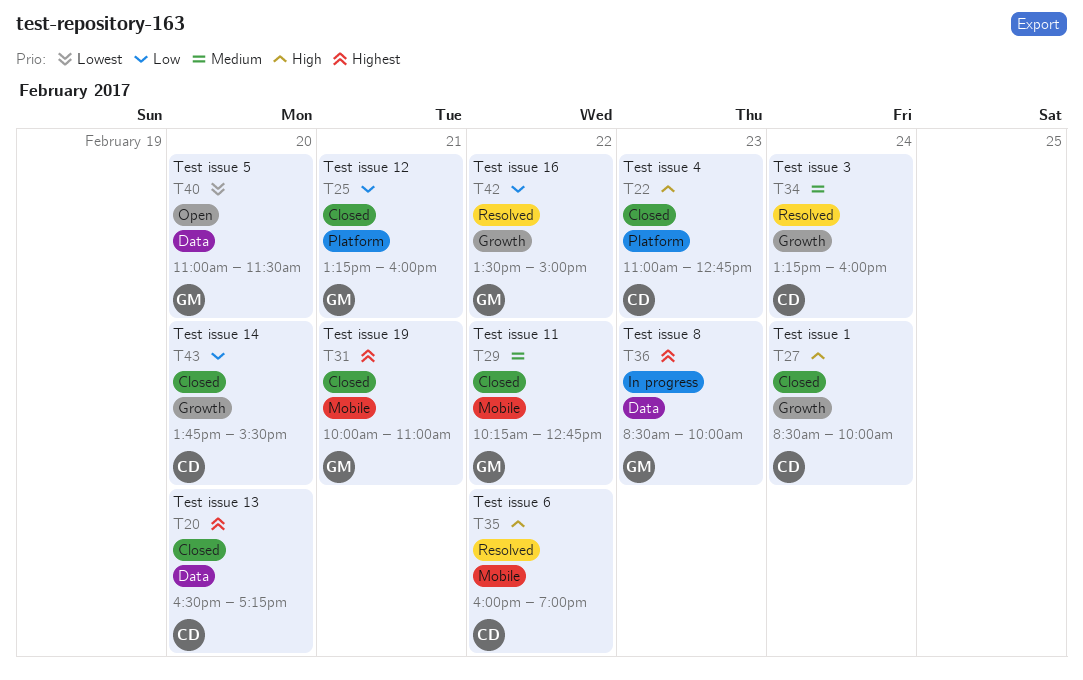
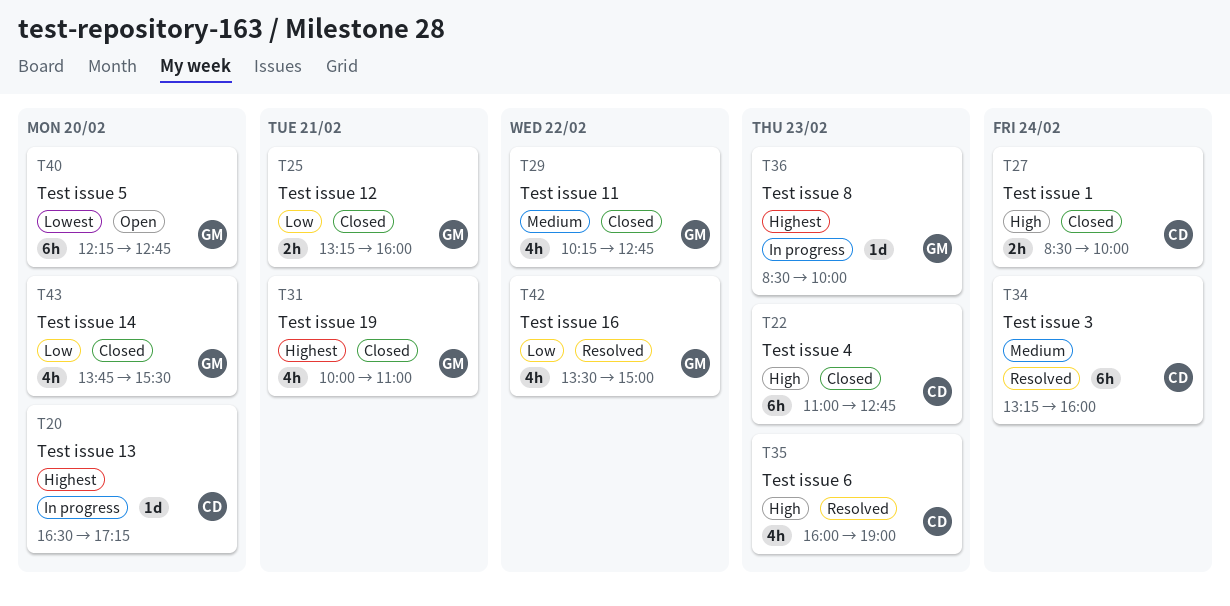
T20, status: Closed -> In progress
T35, day: Feb 22 -> Feb 23
T40, begins: 11:00 -> 12:15
T40, ends: 11:30 -> 12:45
T43, owner: CD -> GM

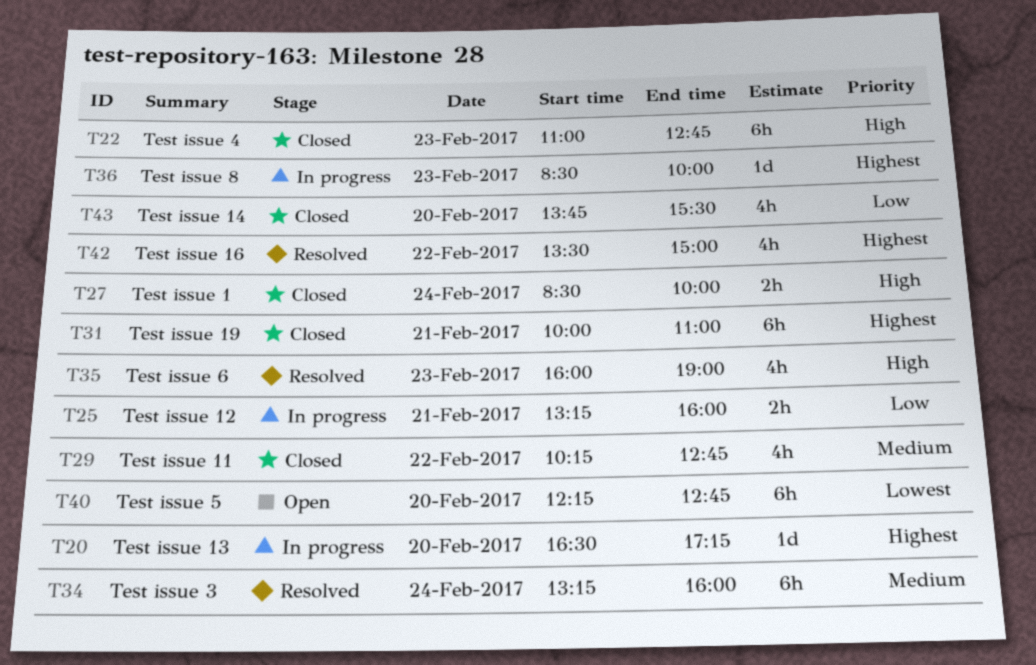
T25, status: Closed -> In progress
T31, estimate: 4h -> 6h
T42, priority: Low -> Highest

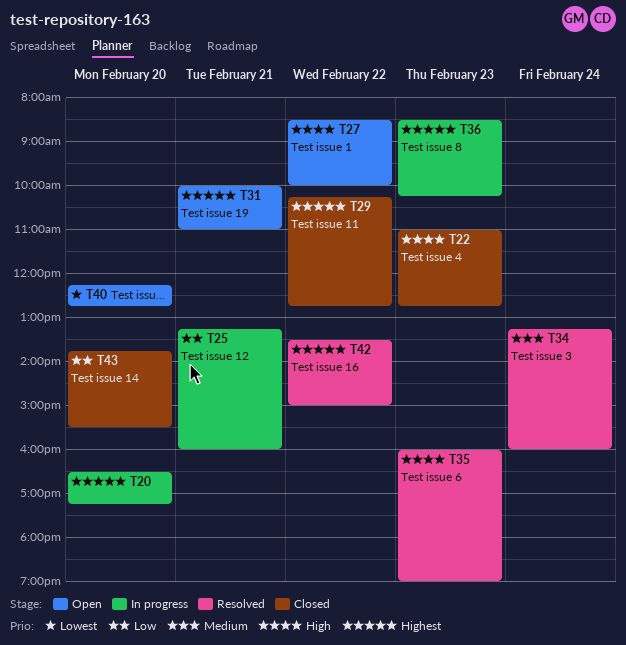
T27, status: Closed -> Open
T27, day: Feb 24 -> Feb 22
T29, priority: Medium -> Highest
T31, status: Closed -> Open
T36, ends: 10:00 -> 10:15

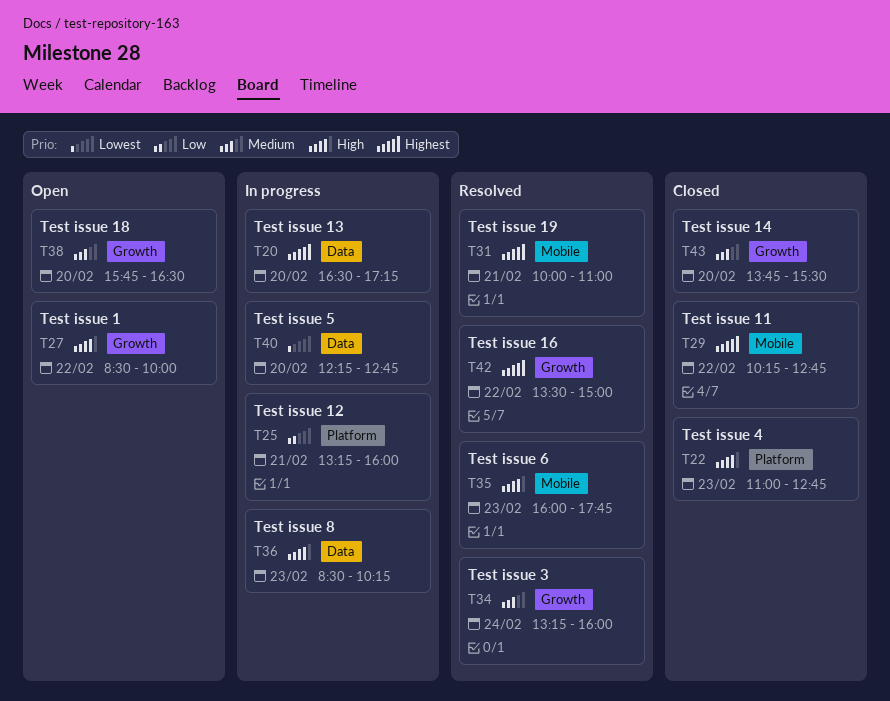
T31, status: Open -> Resolved
T35, ends: 19:00 -> 17:45
T36, priority: Highest -> High
T38: none -> present
T40, status: Open -> In progress
T43, priority: Low -> Medium

